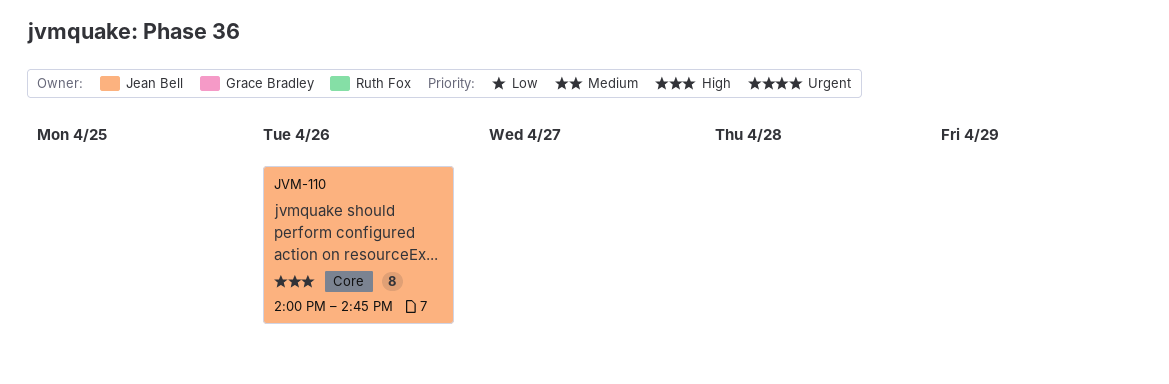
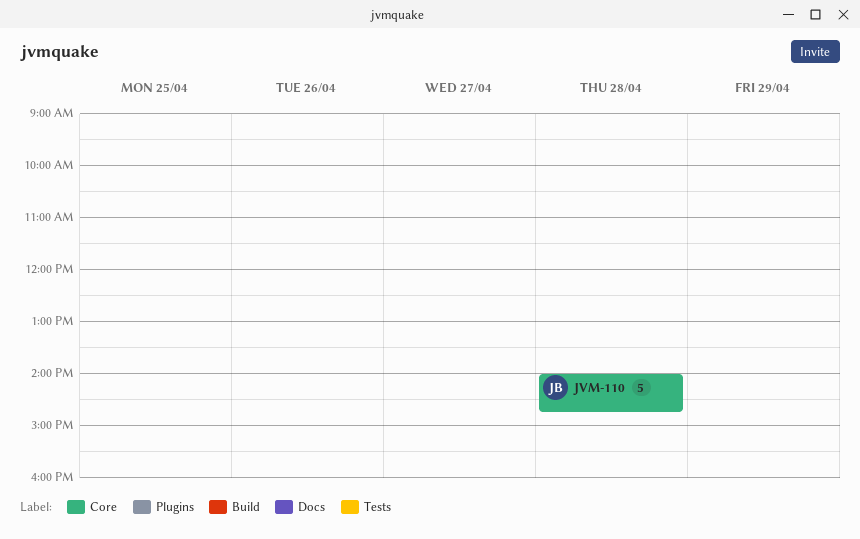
JVM-110, estimate: 8 -> 5
JVM-110, day: Apr 26 -> Apr 28

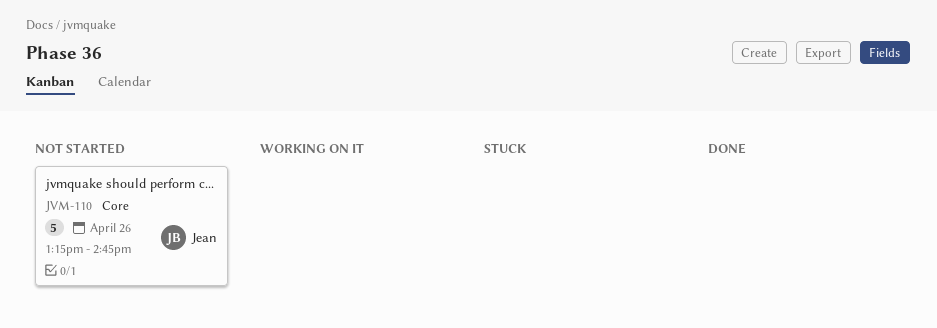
JVM-110, day: Apr 28 -> Apr 26
JVM-110, begins: 14:00 -> 13:15

